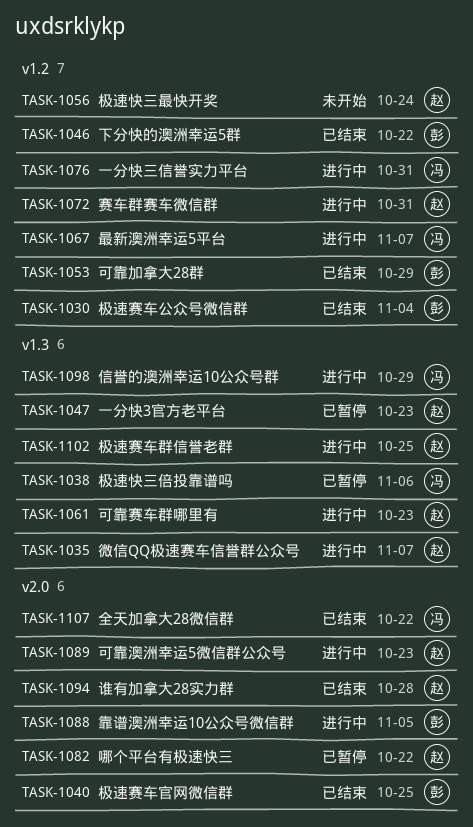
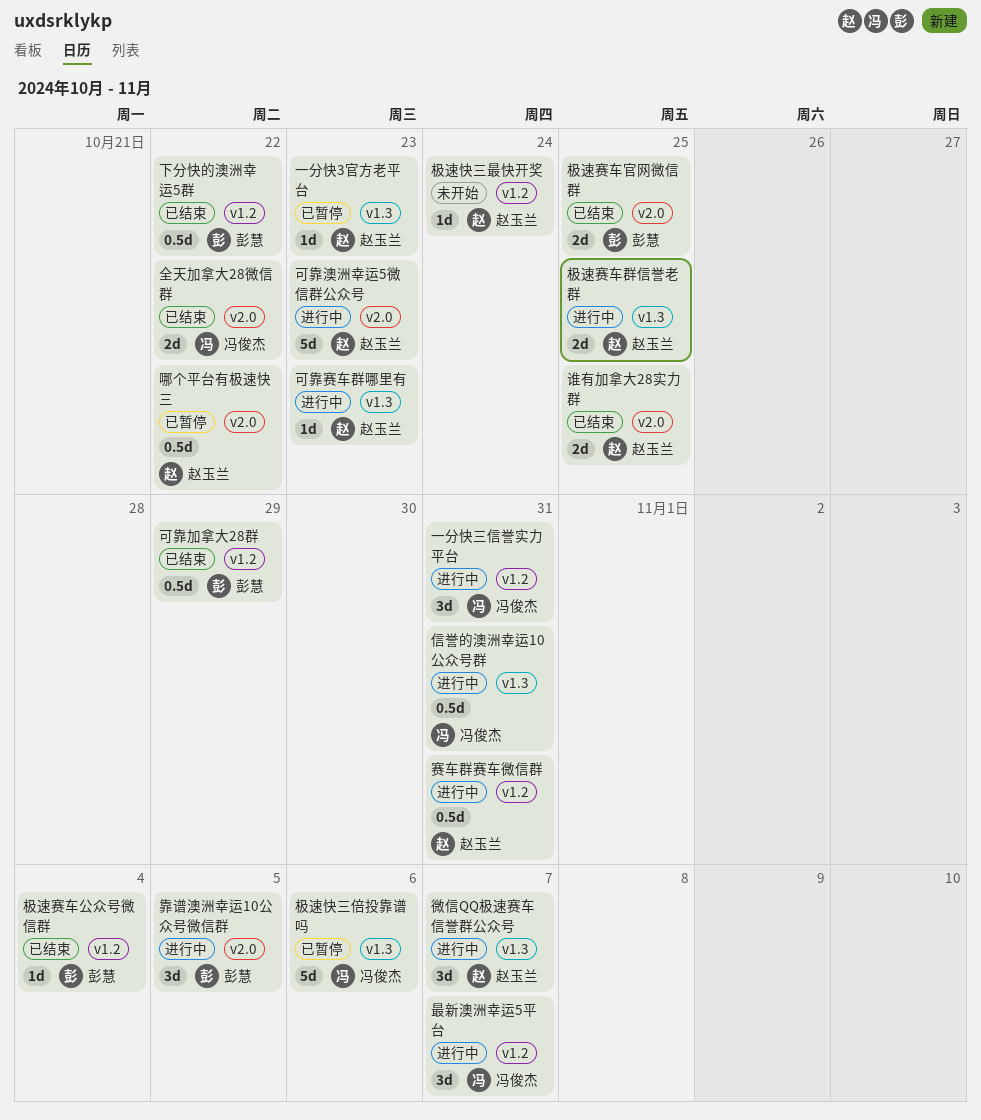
信誉的澳洲幸运10公众号群, due: Oct 29 -> Oct 31
谁有加拿大28实力群, due: Oct 28 -> Oct 25

